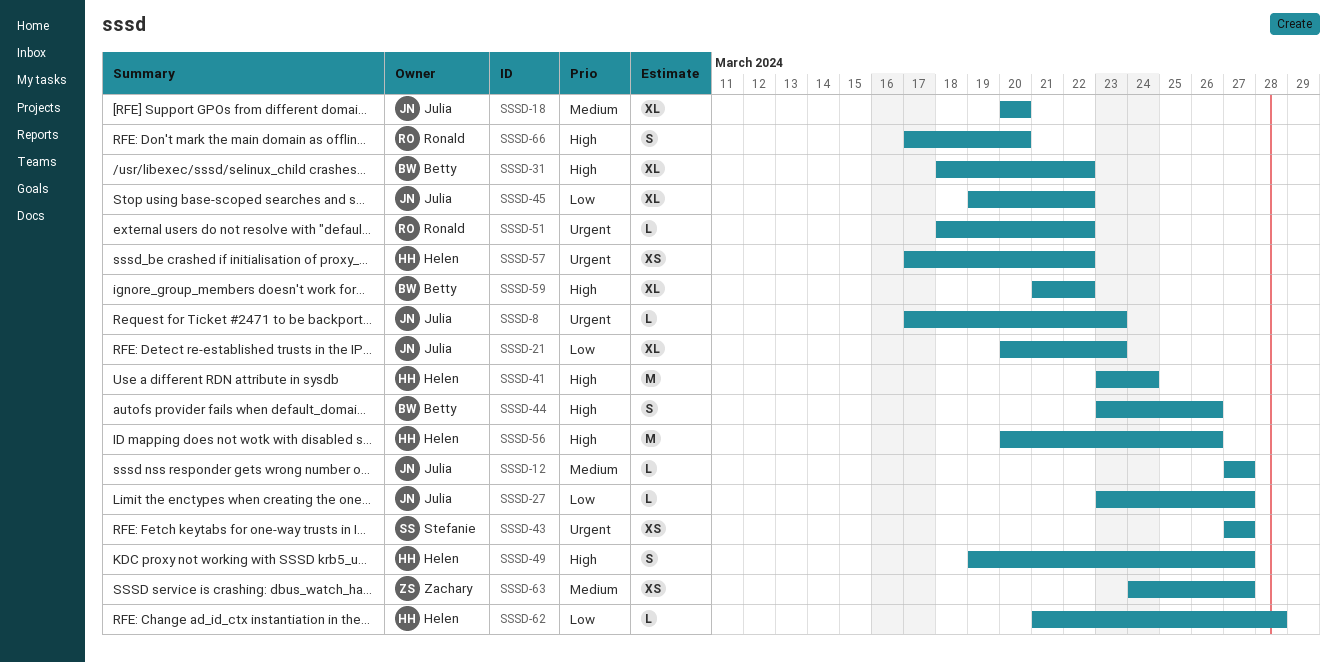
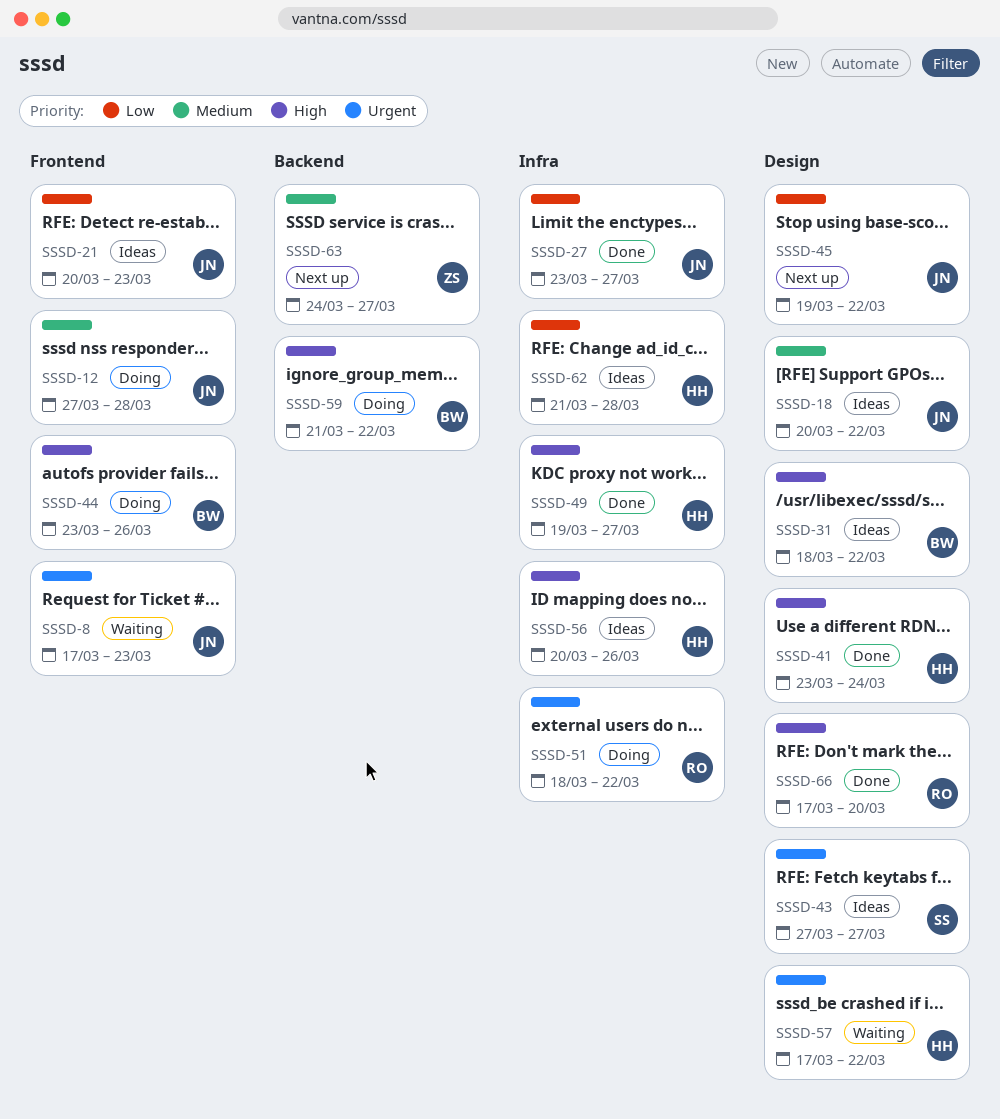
SSSD-12, due: Mar 27 -> Mar 28
SSSD-18, due: Mar 20 -> Mar 22

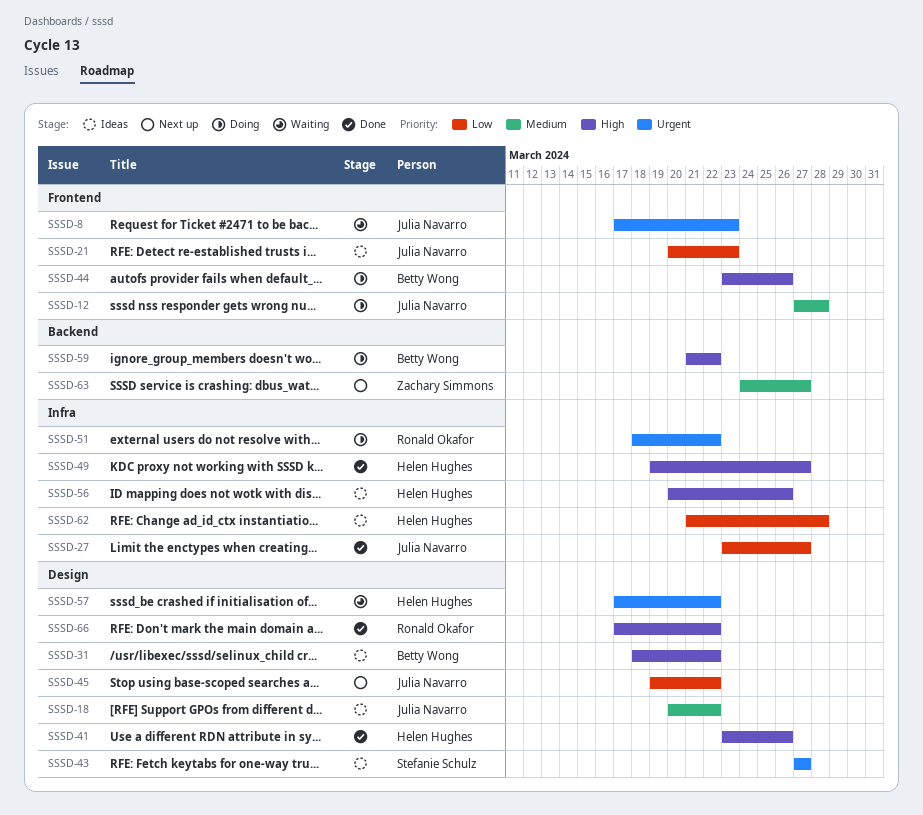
SSSD-41, due: Mar 24 -> Mar 26
SSSD-66, due: Mar 20 -> Mar 22

